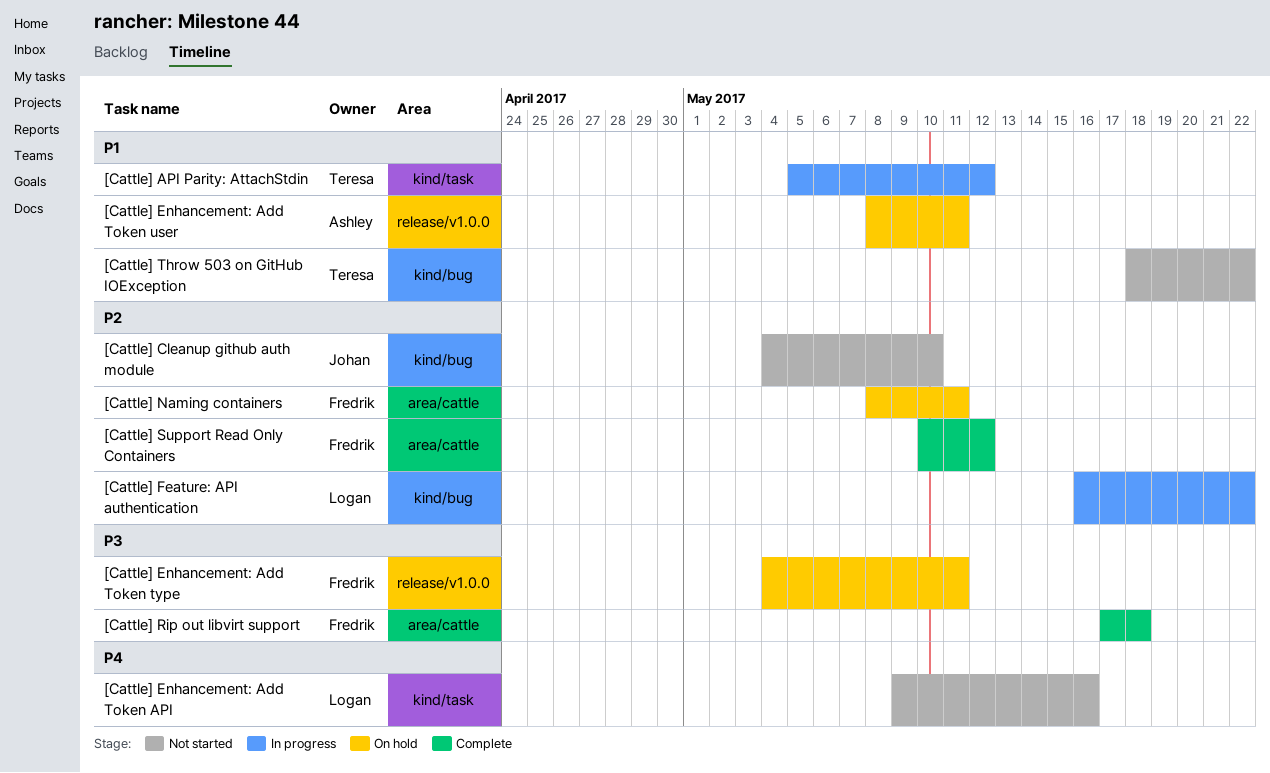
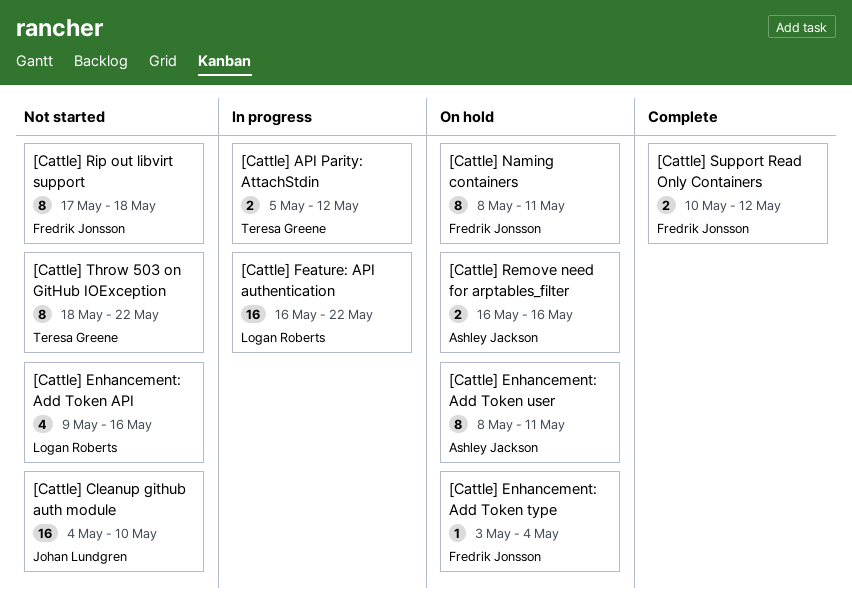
[Cattle] Enhancement: Add Token type, start: May 4 -> May 3
[Cattle] Enhancement: Add Token type, due: May 11 -> May 4
[Cattle] Remove need for arptables_filter: none -> present
[Cattle] Rip out libvirt support, status: Complete -> Not started

